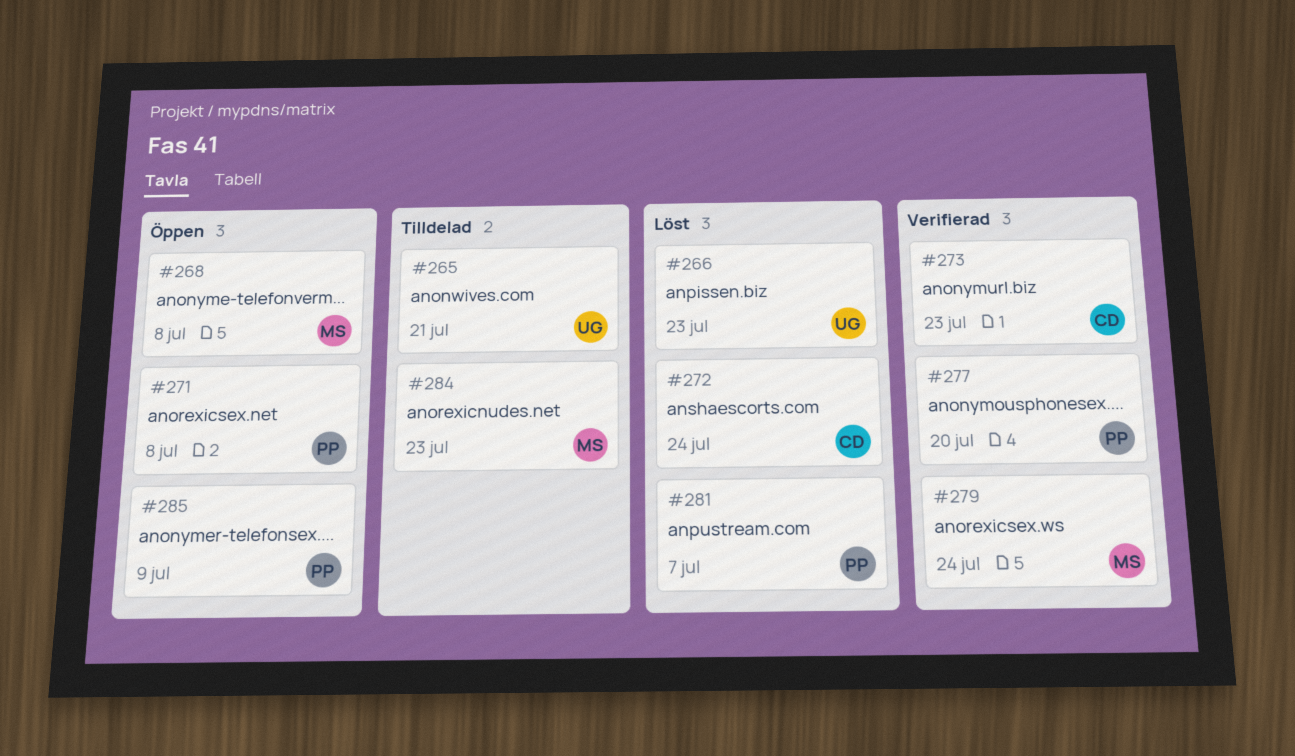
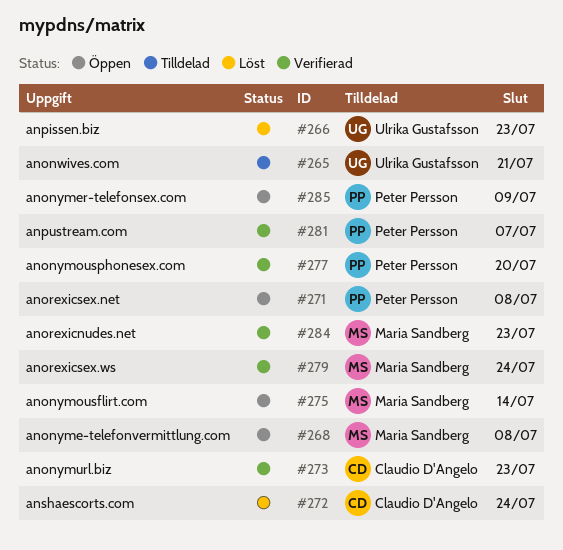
#275: none -> present
#281, status: Löst -> Verifierad
#284, status: Tilldelad -> Verifierad

